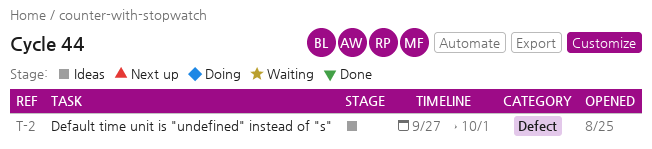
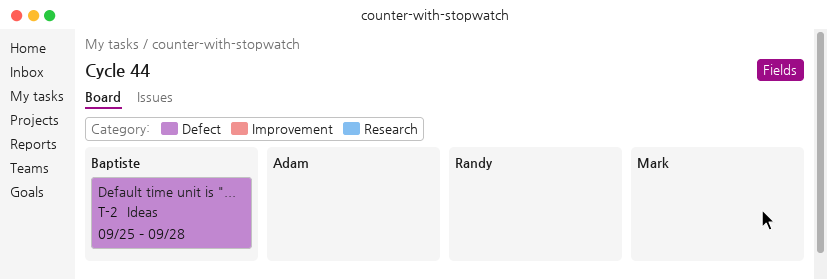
T-2, start: Sep 27 -> Sep 25
T-2, due: Oct 1 -> Sep 28

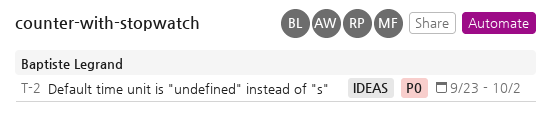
T-2, start: Sep 25 -> Sep 23
T-2, due: Sep 28 -> Oct 2

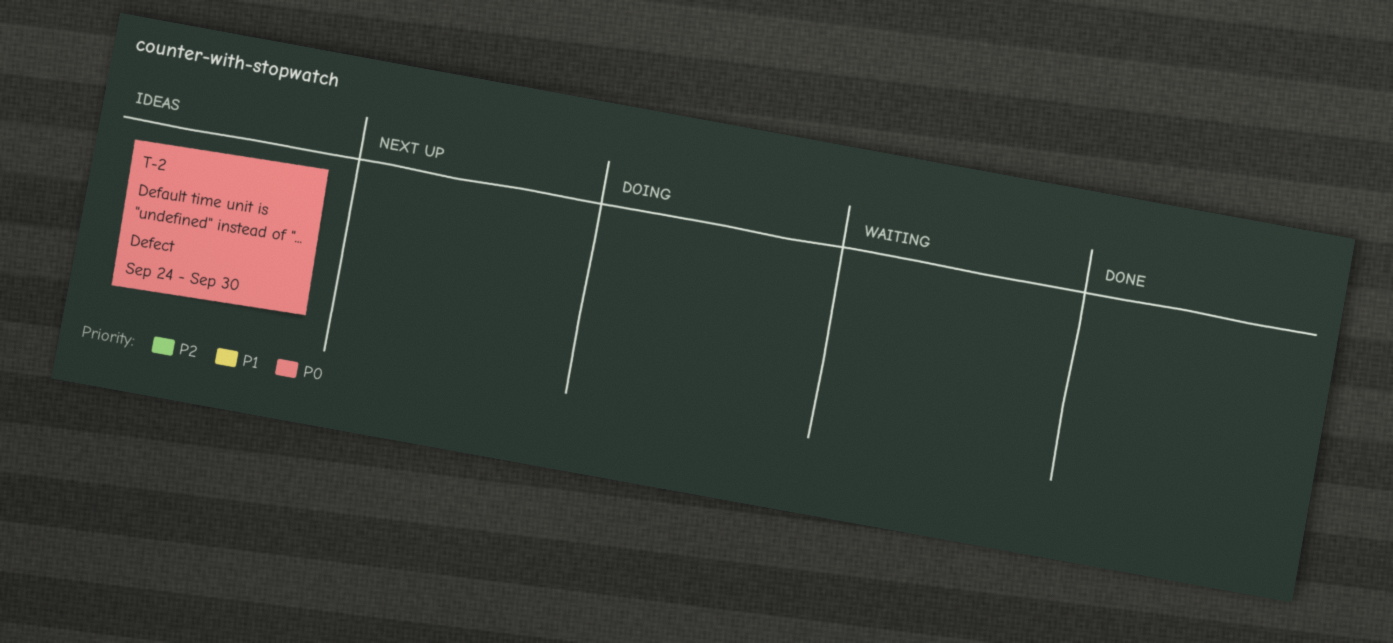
T-2, start: Sep 23 -> Sep 24
T-2, due: Oct 2 -> Sep 30

